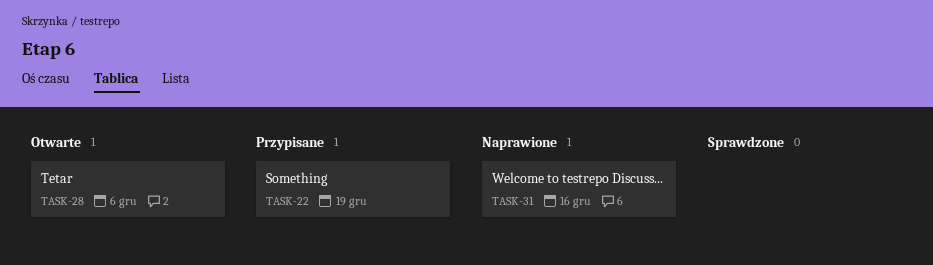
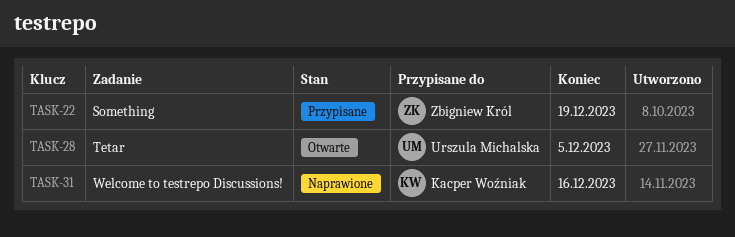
TASK-28, due: Dec 6 -> Dec 5

